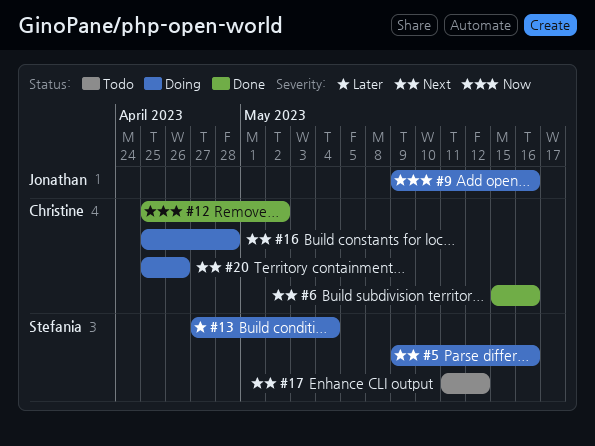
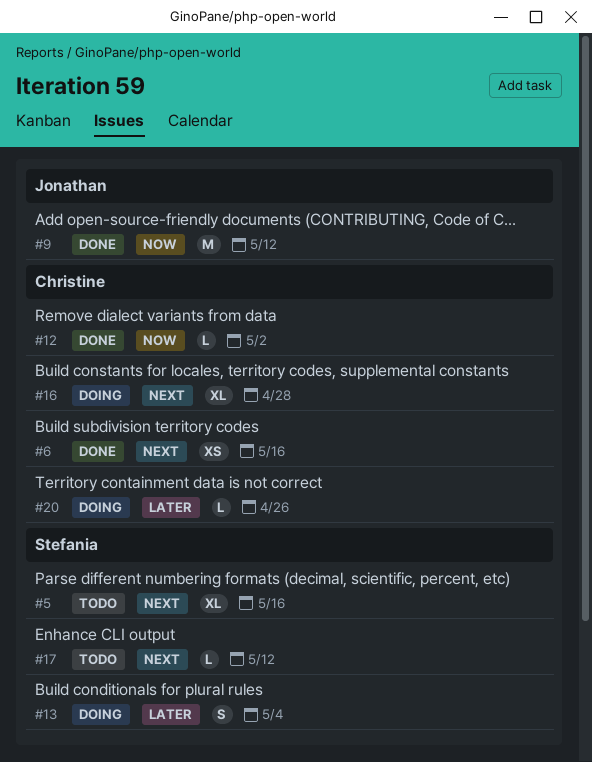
#5, status: Doing -> Todo
#9, status: Doing -> Done
#9, due: May 16 -> May 12
#20, priority: Next -> Later

